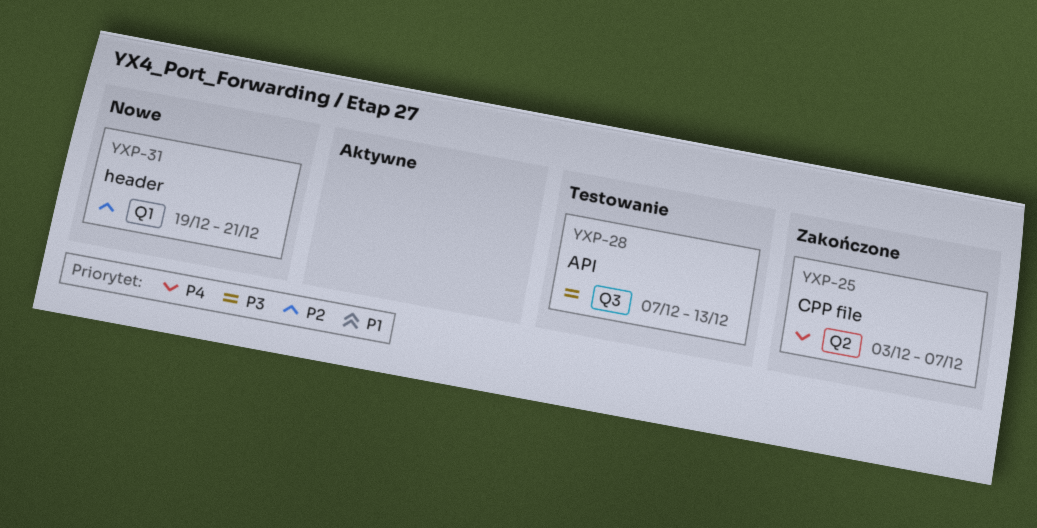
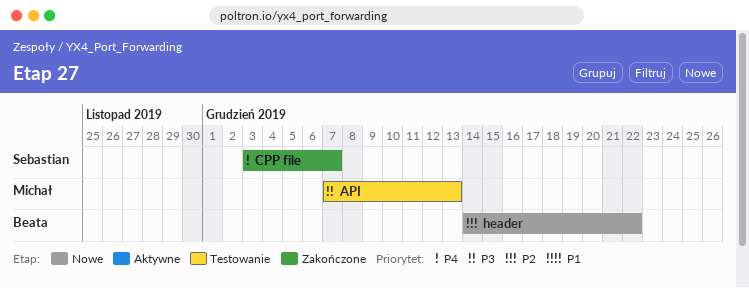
header, start: Dec 19 -> Dec 14
header, due: Dec 21 -> Dec 22

